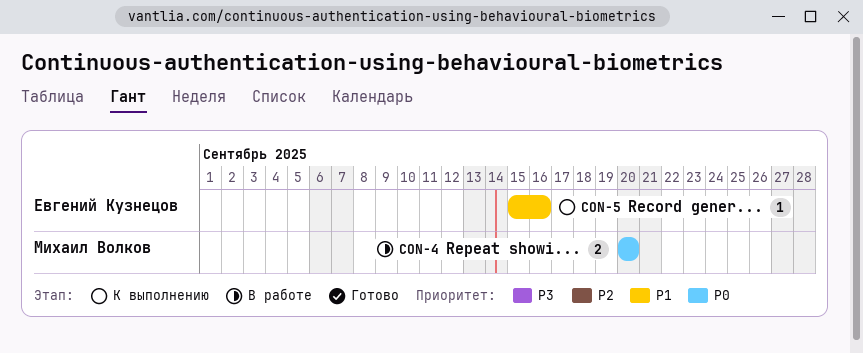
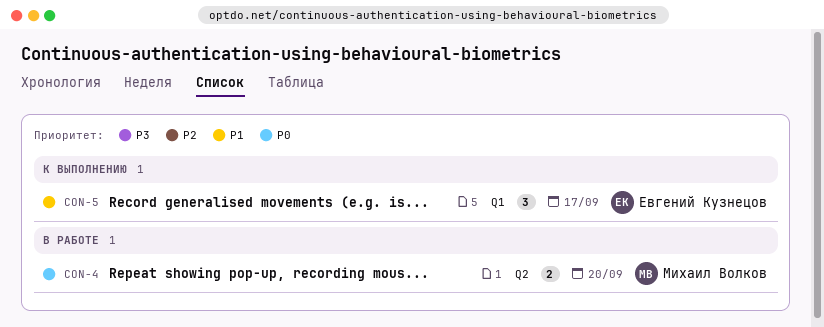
CON-5, estimate: 1 -> 3
CON-5, due: Sep 16 -> Sep 17

